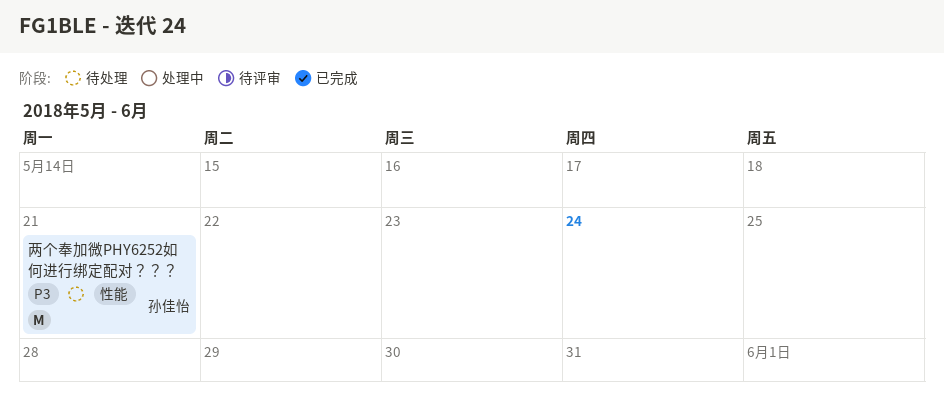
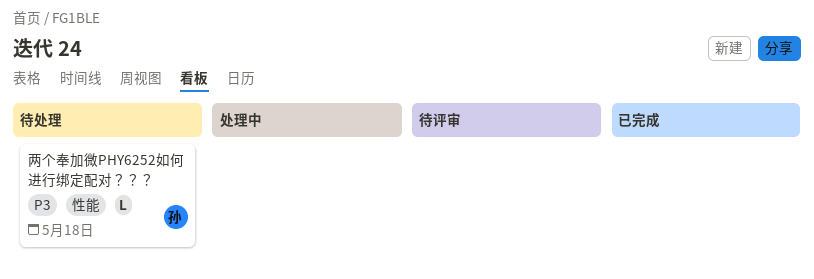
两个奉加微PHY6252如何进行绑定配对？？？, estimate: M -> L
两个奉加微PHY6252如何进行绑定配对？？？, due: May 21 -> May 18

